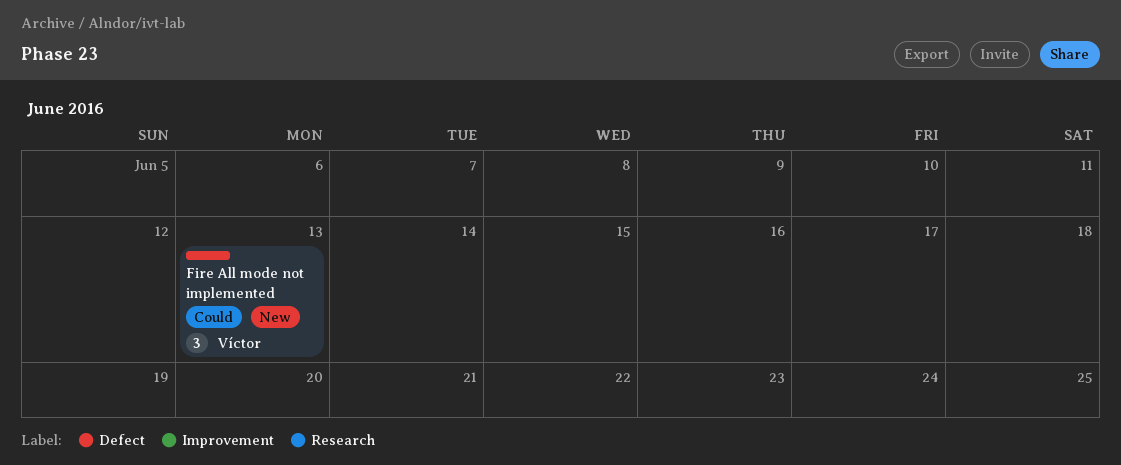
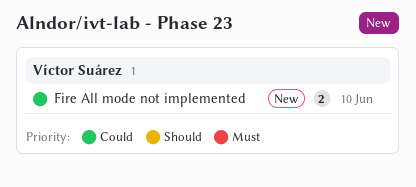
Fire All mode not implemented, estimate: 3 -> 2
Fire All mode not implemented, due: Jun 13 -> Jun 10

